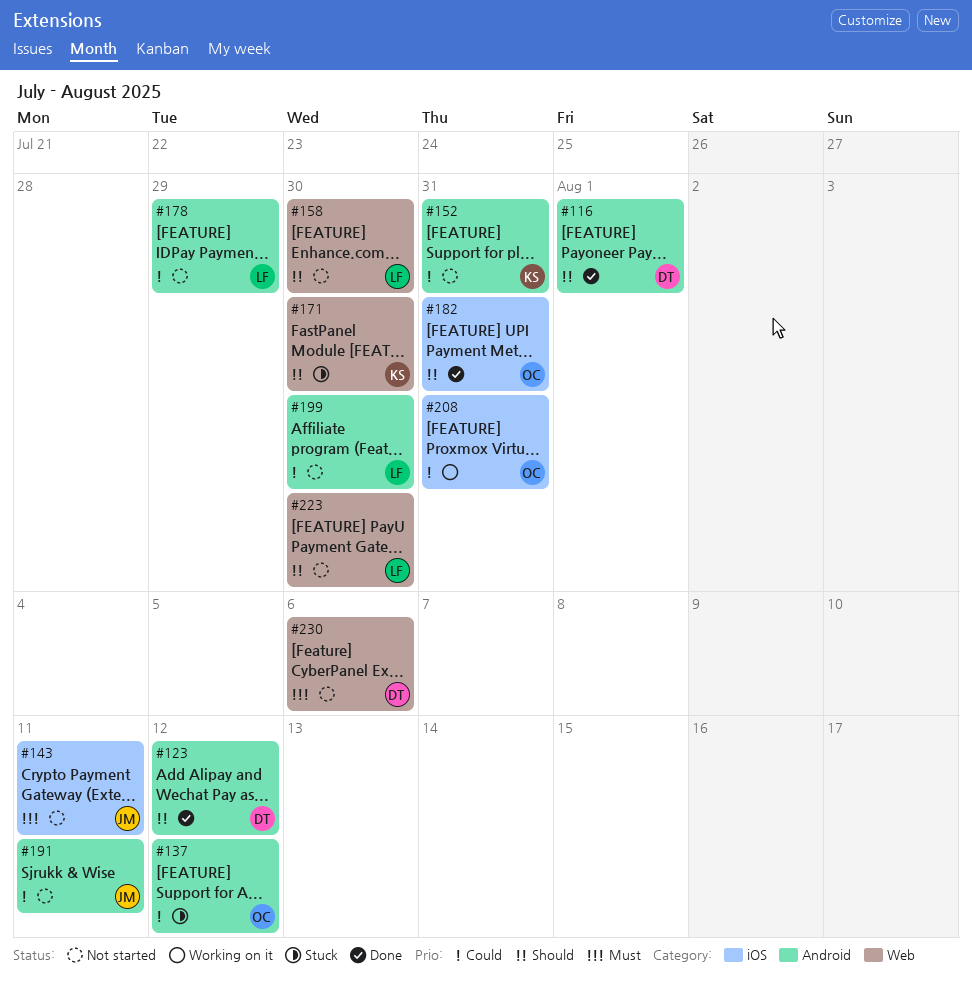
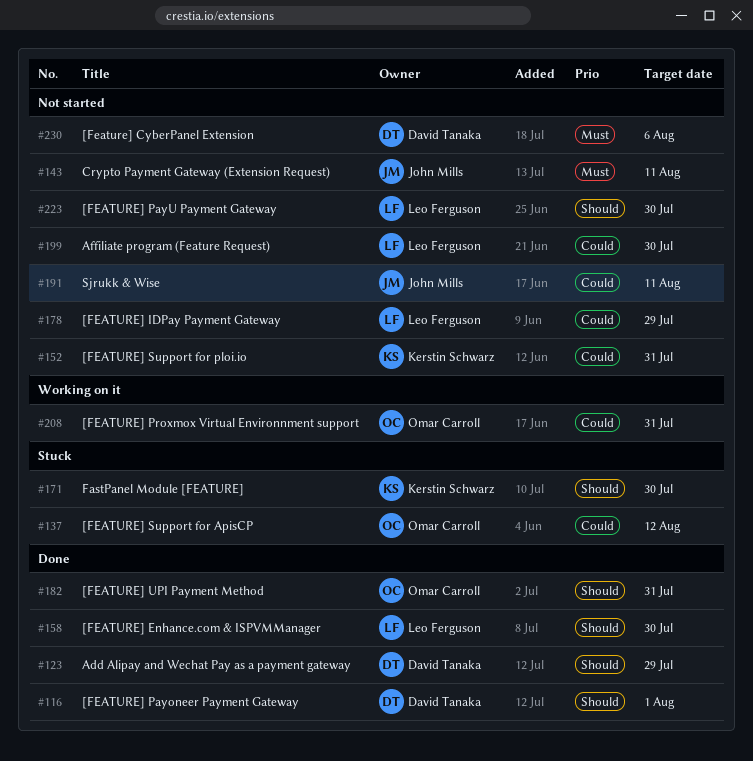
#123, due: Aug 12 -> Jul 29
#158, status: Not started -> Done

